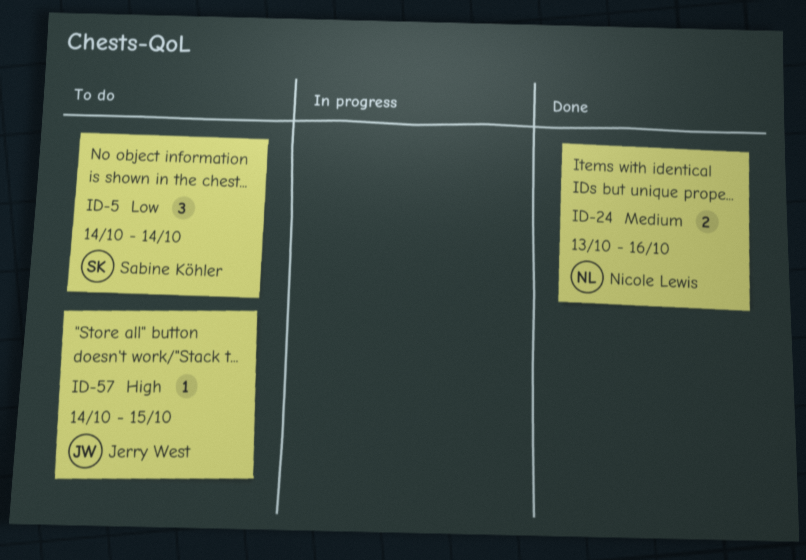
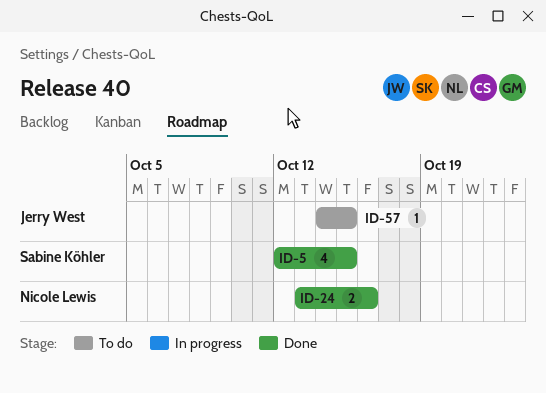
ID-5, status: To do -> Done
ID-5, estimate: 3 -> 4
ID-5, start: Oct 14 -> Oct 12
ID-5, due: Oct 14 -> Oct 15

